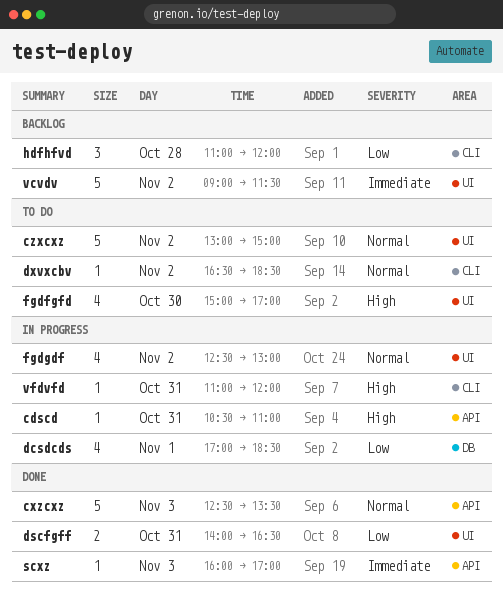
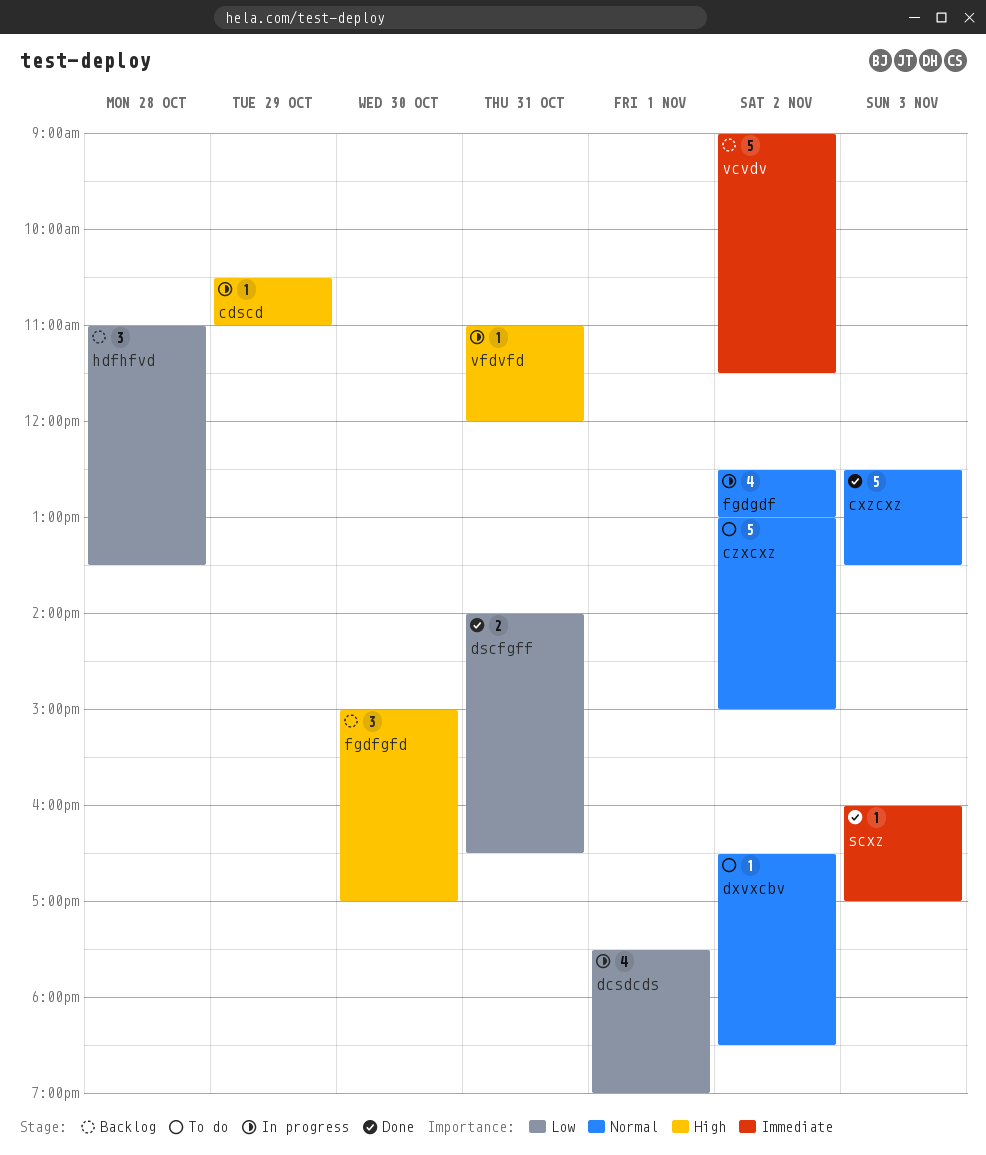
cdscd, day: Oct 31 -> Oct 29
dcsdcds, begins: 17:00 -> 17:30
dcsdcds, ends: 18:30 -> 19:00
fgdfgfd, status: To do -> Backlog
fgdfgfd, estimate: 4 -> 3
hdfhfvd, ends: 12:00 -> 13:30

